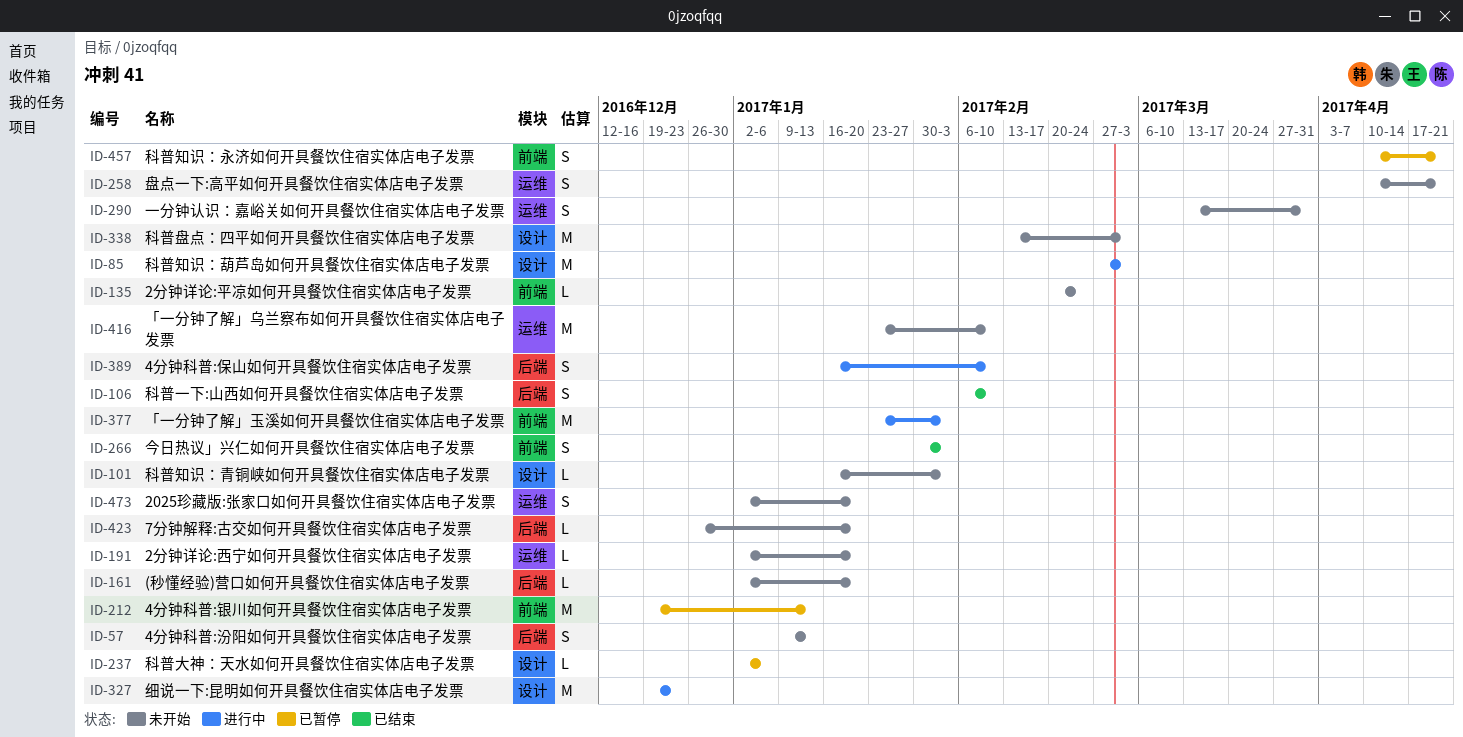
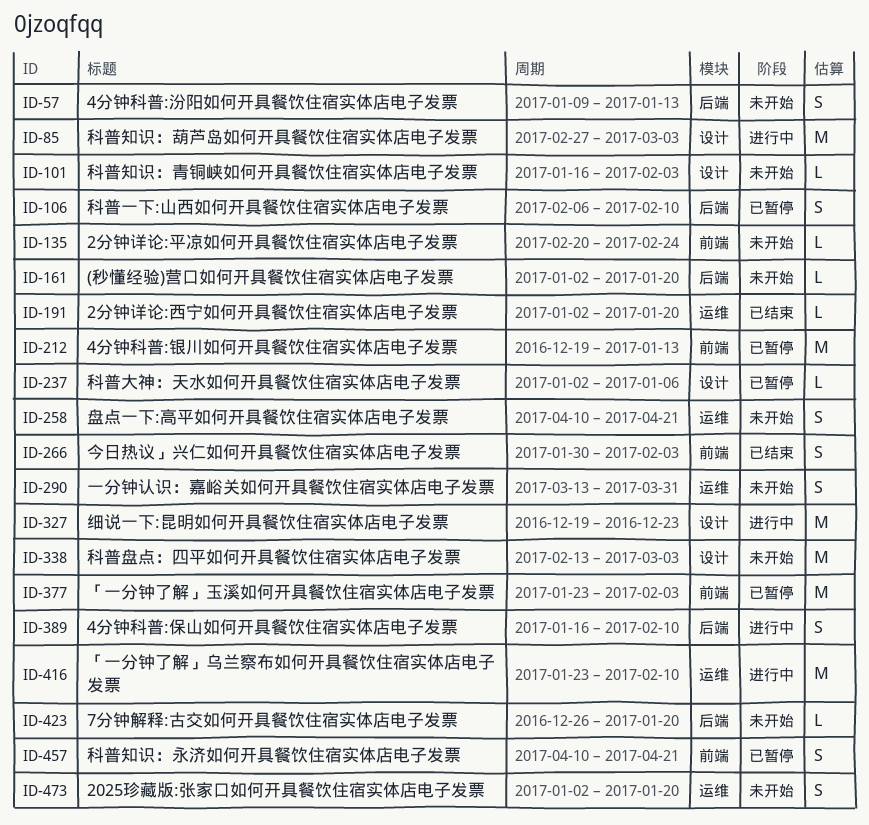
ID-106, status: 已结束 -> 已暂停
ID-191, status: 未开始 -> 已结束
ID-377, status: 进行中 -> 已暂停
ID-416, status: 未开始 -> 进行中

